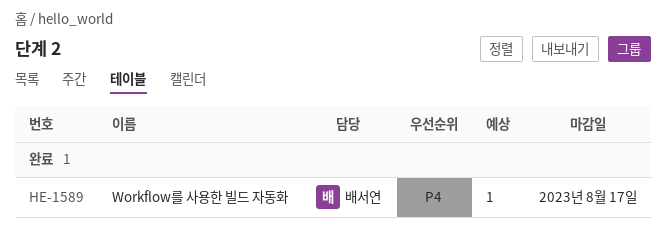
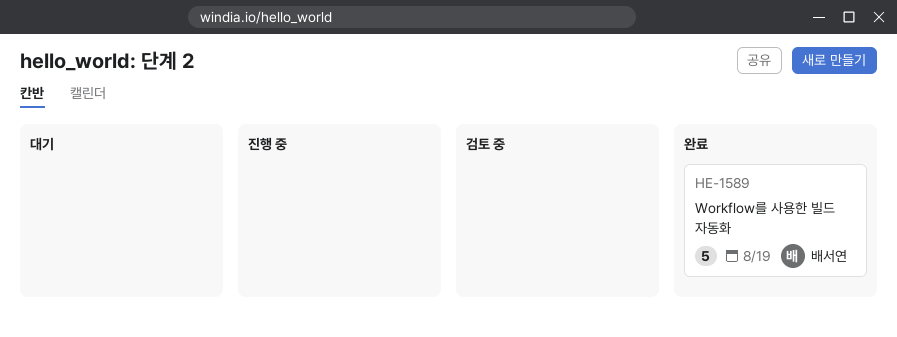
HE-1589, estimate: 1 -> 5
HE-1589, due: Aug 17 -> Aug 19

